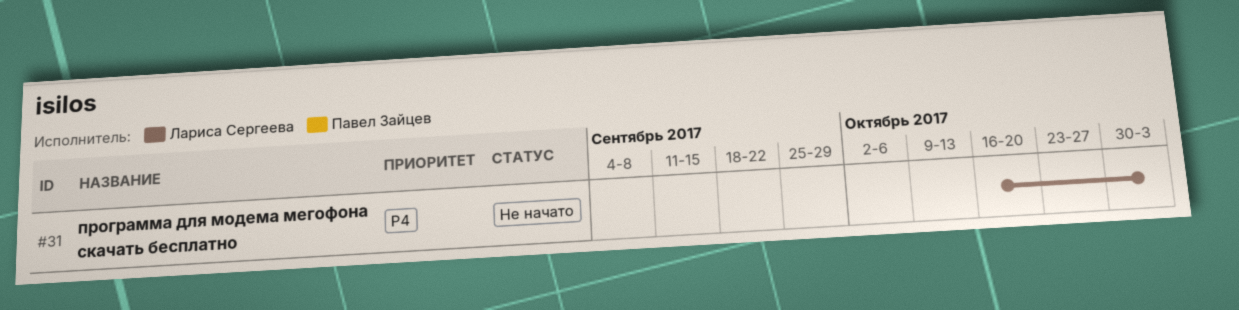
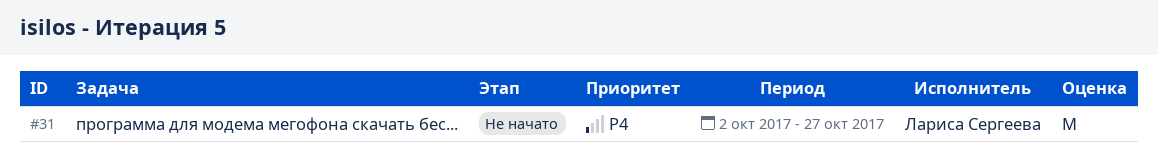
#31, start: Oct 16 -> Oct 2
#31, due: Nov 3 -> Oct 27

